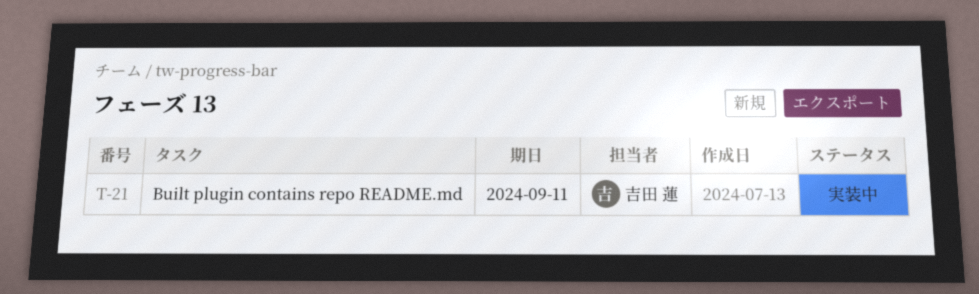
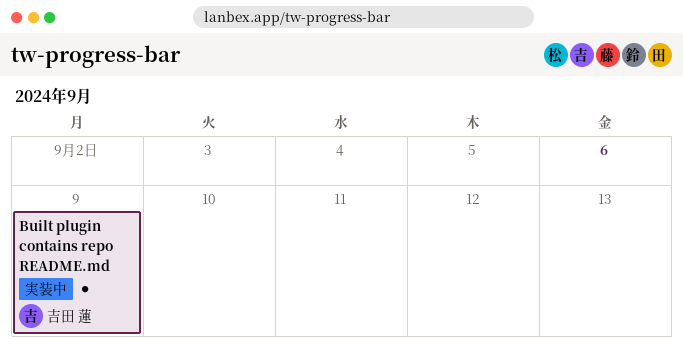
Built plugin contains repo README.md, due: Sep 11 -> Sep 9

